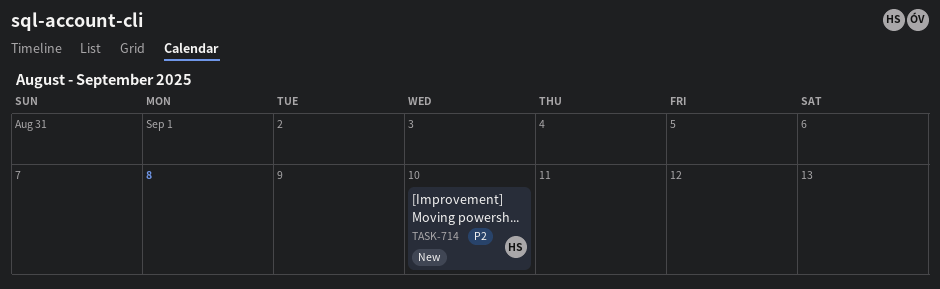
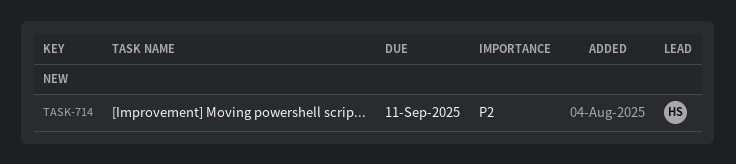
TASK-714, due: Sep 10 -> Sep 11

